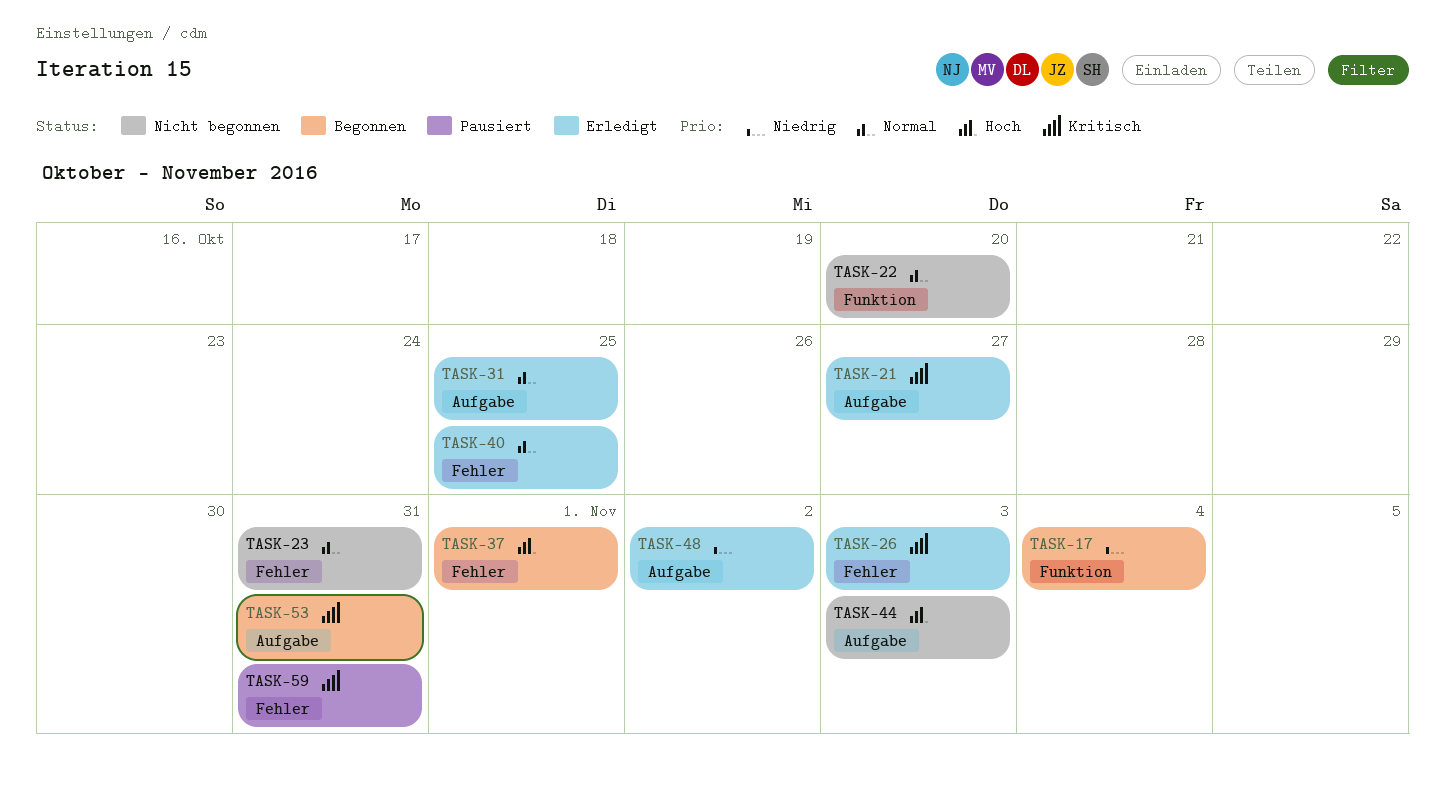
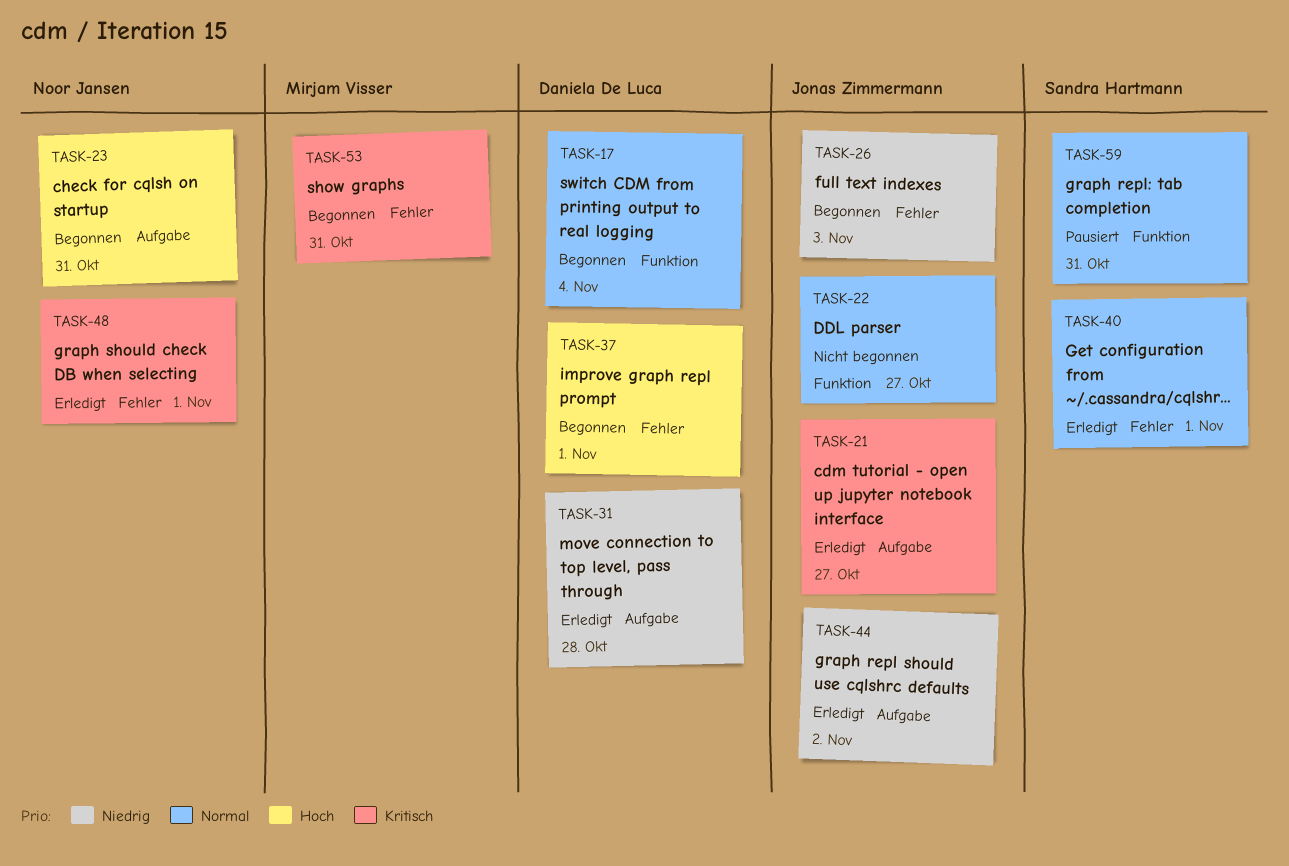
TASK-17, priority: Niedrig -> Normal
TASK-22, due: Oct 20 -> Oct 27
TASK-23, status: Nicht begonnen -> Begonnen
TASK-23, priority: Normal -> Hoch
TASK-23, label: Fehler -> Aufgabe
TASK-26, status: Erledigt -> Begonnen
TASK-26, priority: Kritisch -> Niedrig
TASK-31, priority: Normal -> Niedrig
TASK-31, due: Oct 25 -> Oct 28
TASK-40, due: Oct 25 -> Nov 1
TASK-44, status: Nicht begonnen -> Erledigt
TASK-44, priority: Hoch -> Niedrig
TASK-44, due: Nov 3 -> Nov 2
TASK-48, priority: Niedrig -> Kritisch
TASK-48, label: Aufgabe -> Fehler
TASK-48, due: Nov 2 -> Nov 1
TASK-53, label: Aufgabe -> Fehler
TASK-59, priority: Kritisch -> Normal
TASK-59, label: Fehler -> Funktion

